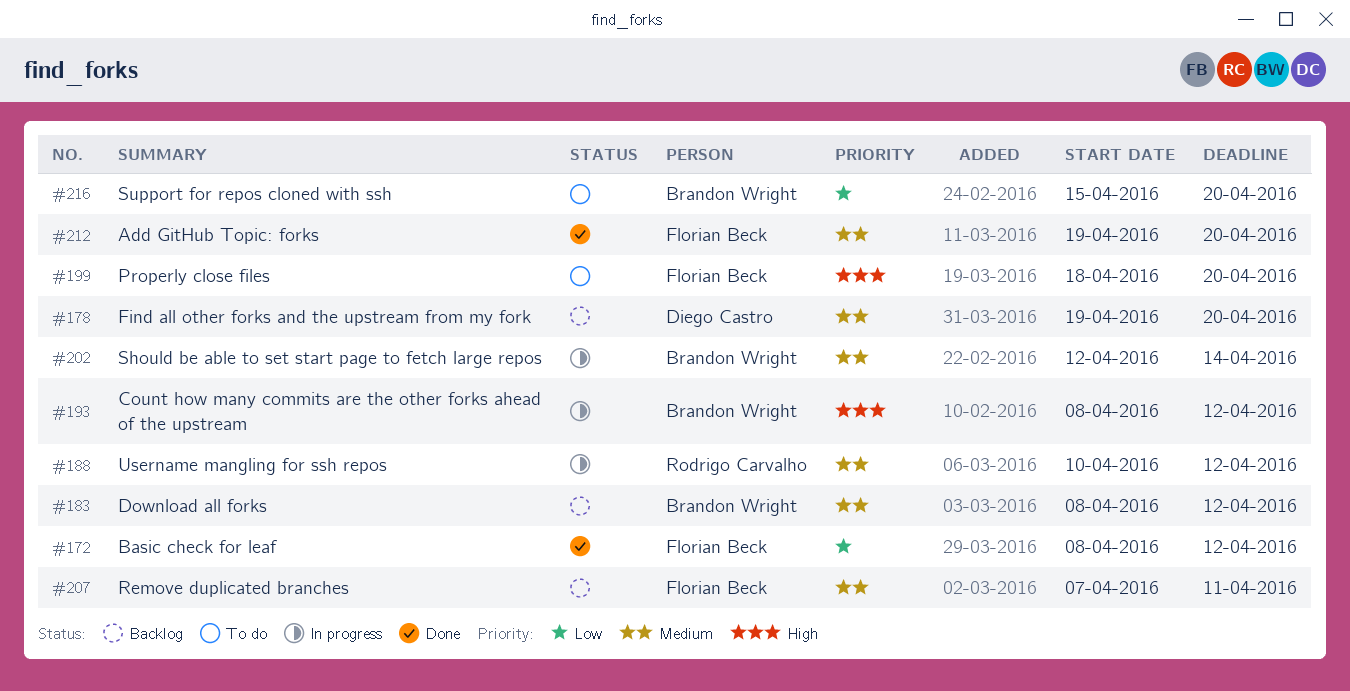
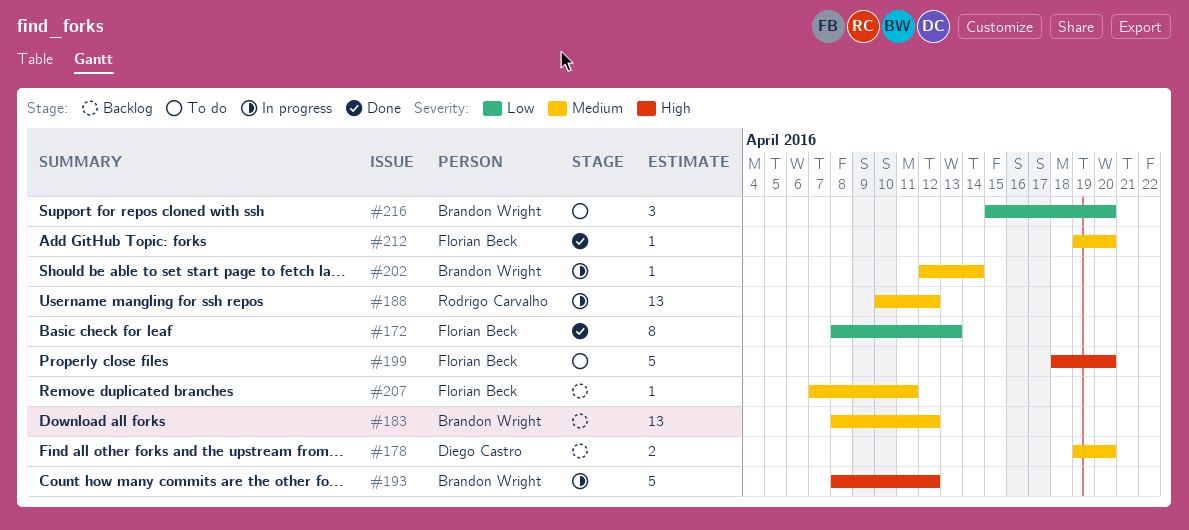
#172, due: Apr 12 -> Apr 13

